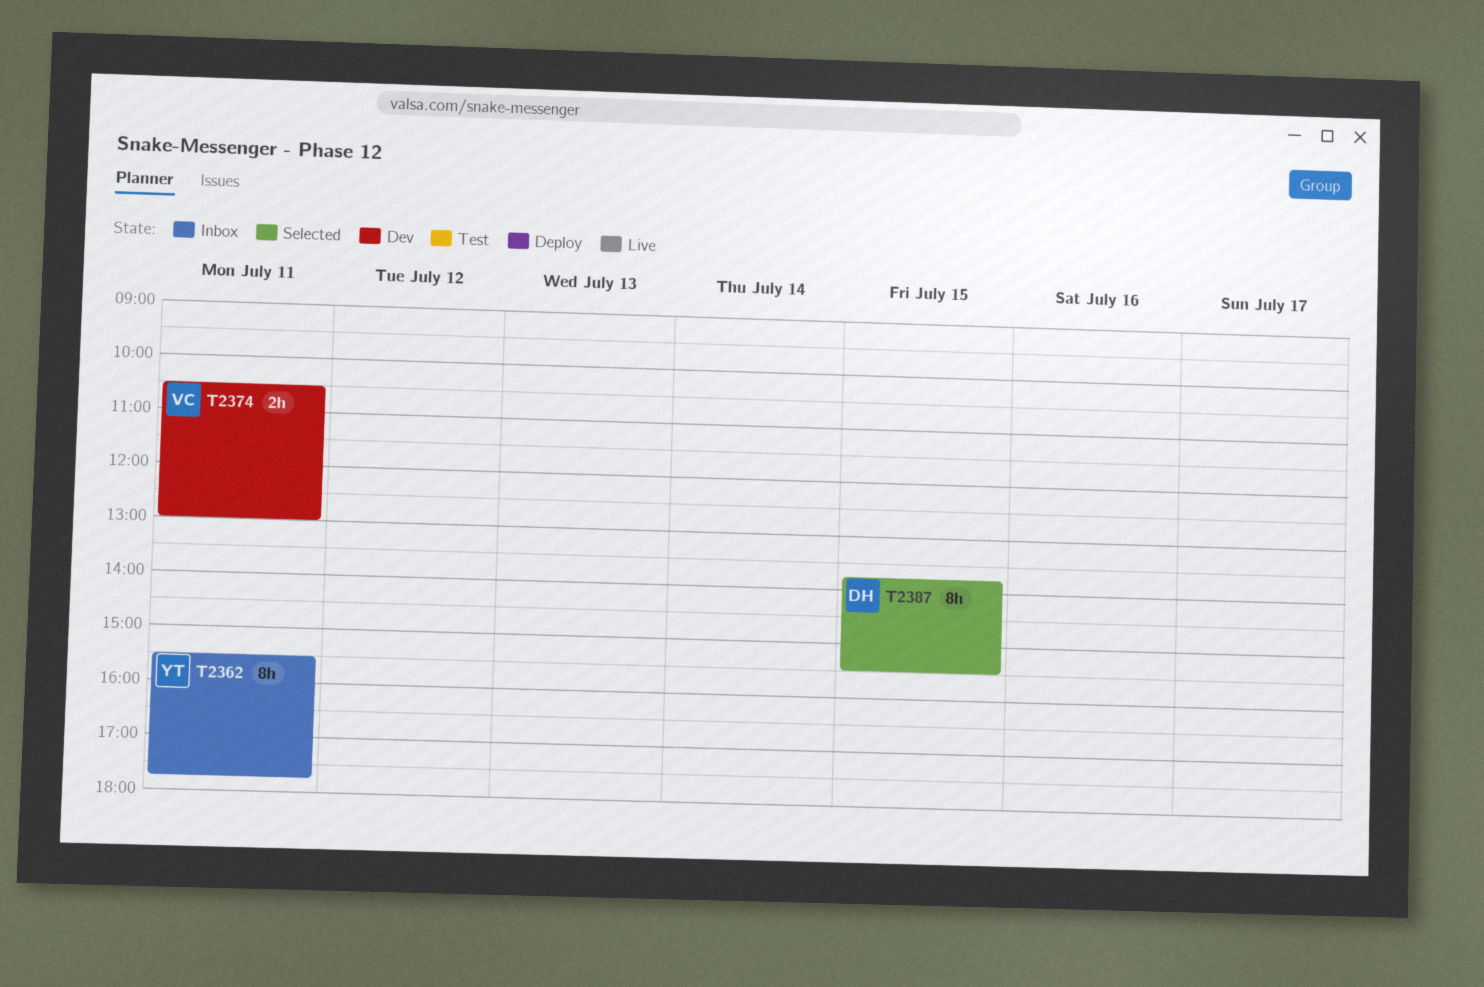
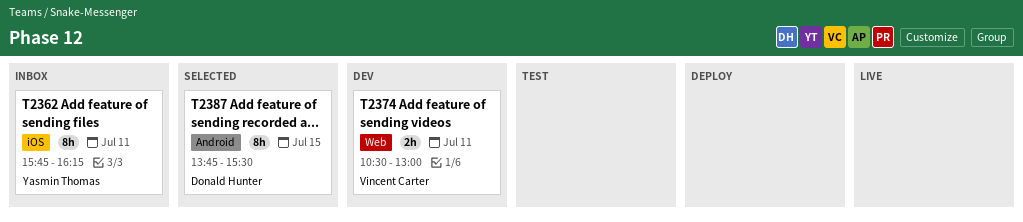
T2362, begins: 15:30 -> 15:45
T2362, ends: 17:45 -> 16:15

